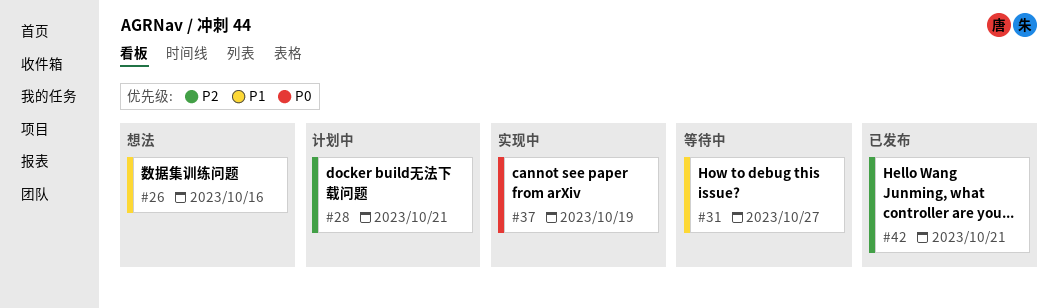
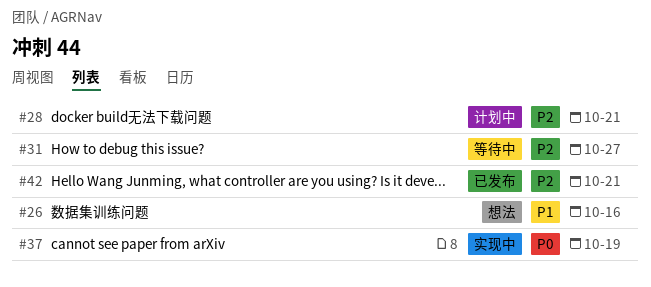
#31, priority: P1 -> P2

